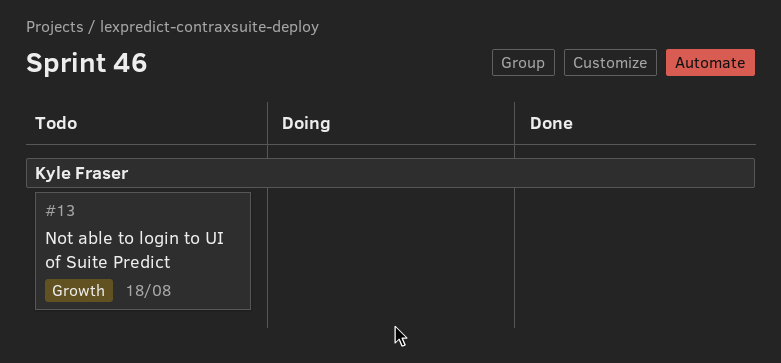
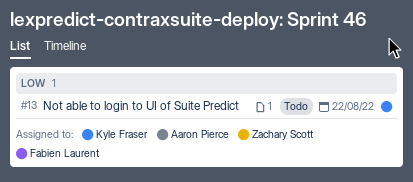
#13, due: Aug 18 -> Aug 22

